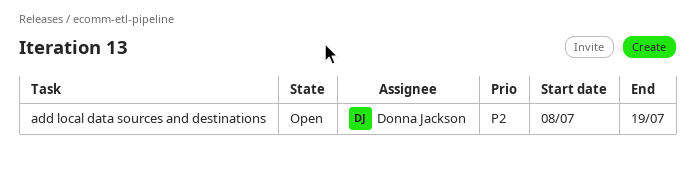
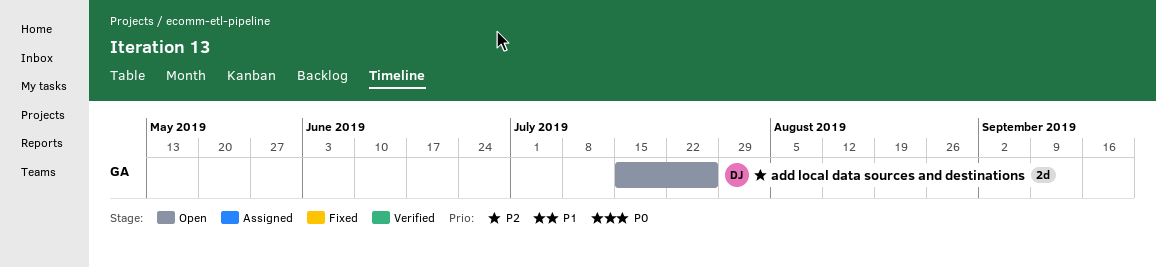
add local data sources and destinations, start: Jul 8 -> Jul 15
add local data sources and destinations, due: Jul 19 -> Jul 26

